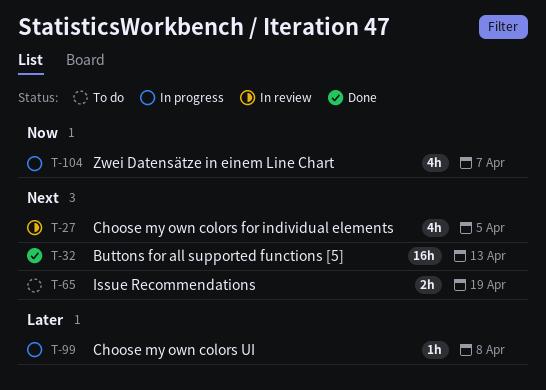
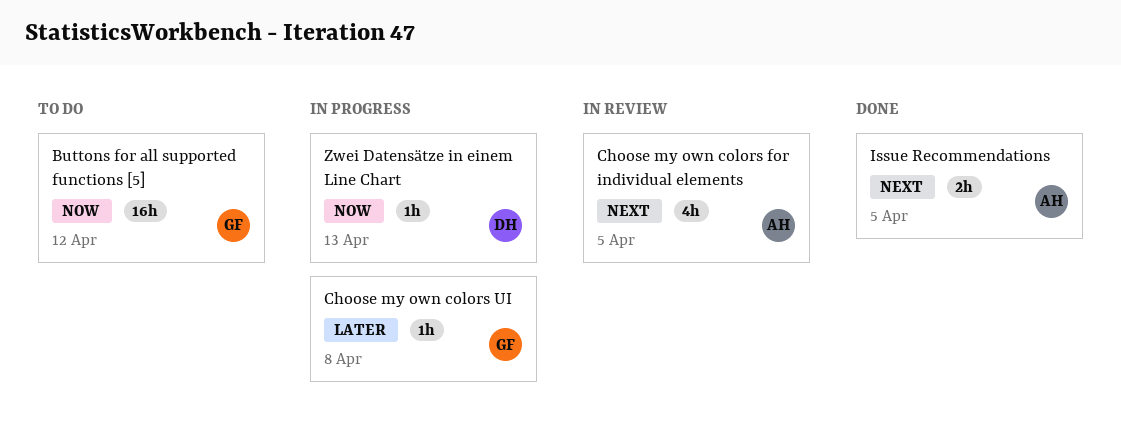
Buttons for all supported functions [5], status: Done -> To do
Buttons for all supported functions [5], priority: Next -> Now
Buttons for all supported functions [5], due: Apr 13 -> Apr 12
Issue Recommendations, status: To do -> Done
Issue Recommendations, due: Apr 19 -> Apr 5
Zwei Datensätze in einem Line Chart, estimate: 4h -> 1h
Zwei Datensätze in einem Line Chart, due: Apr 7 -> Apr 13

